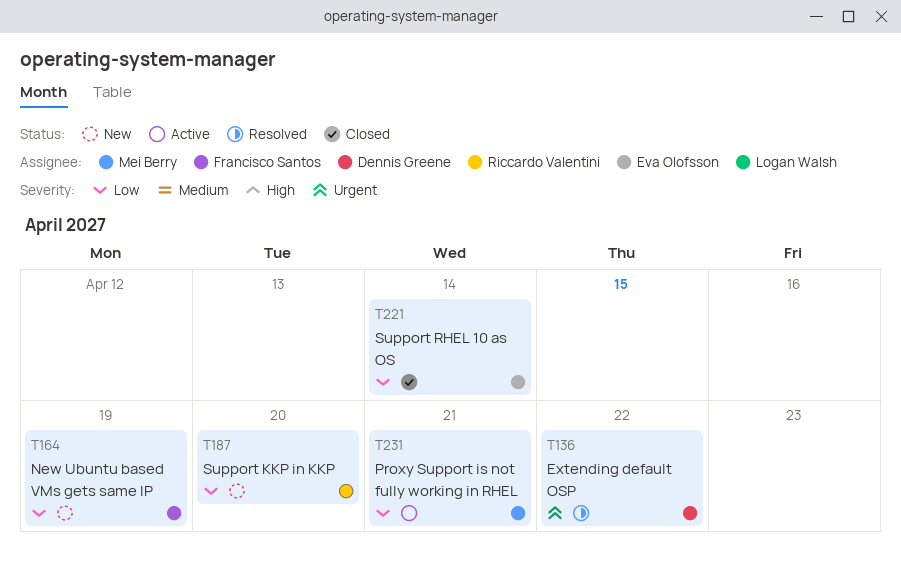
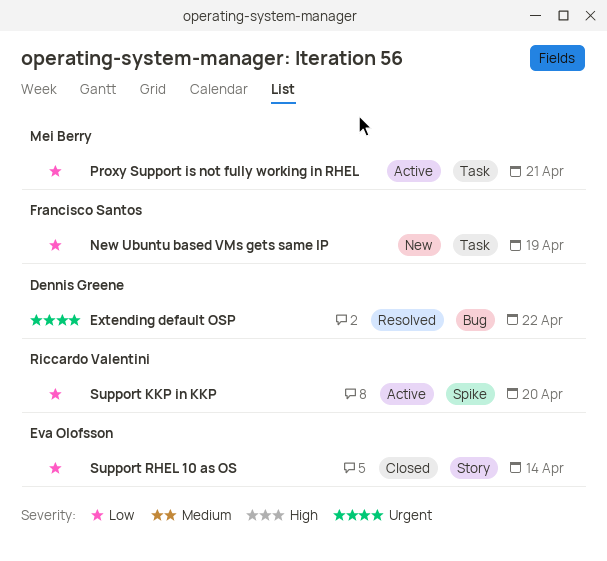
Support KKP in KKP, status: New -> Active

